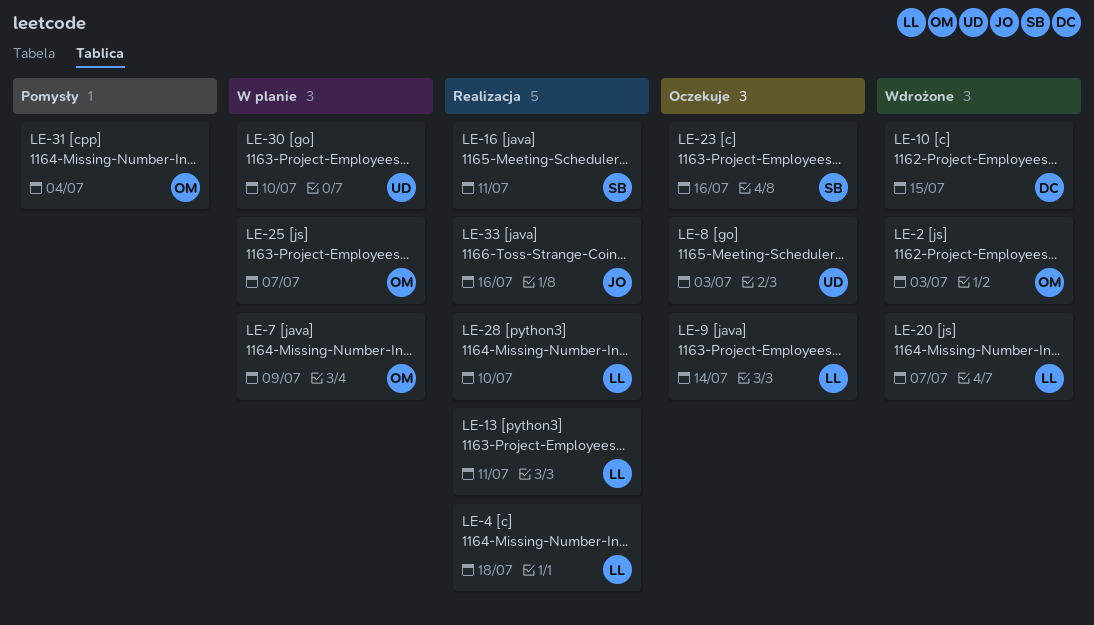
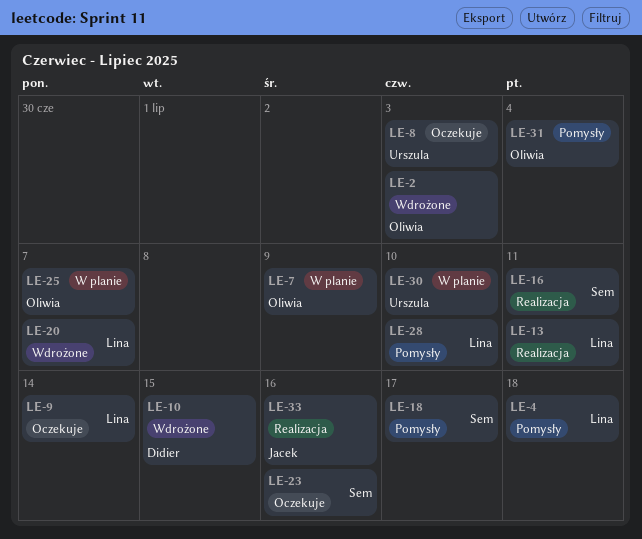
LE-4, status: Realizacja -> Pomysły
LE-18: none -> present
LE-28, status: Realizacja -> Pomysły

